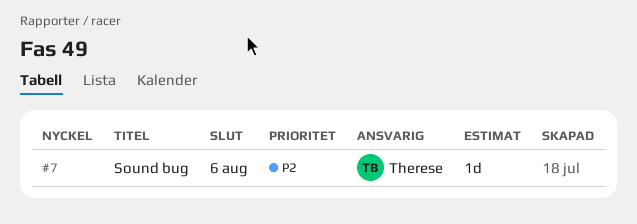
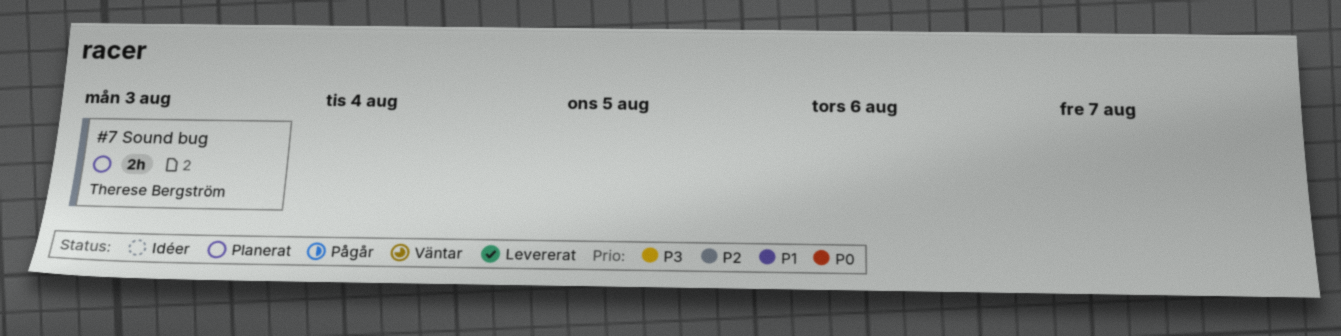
#7, estimate: 1d -> 2h
#7, due: Aug 6 -> Aug 3

